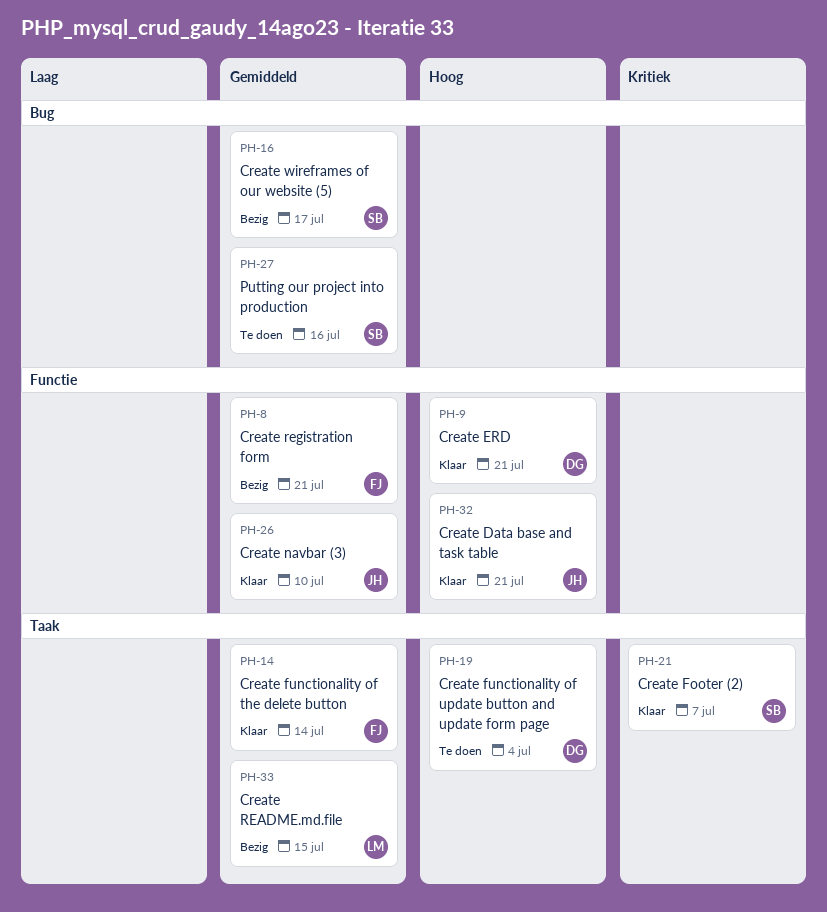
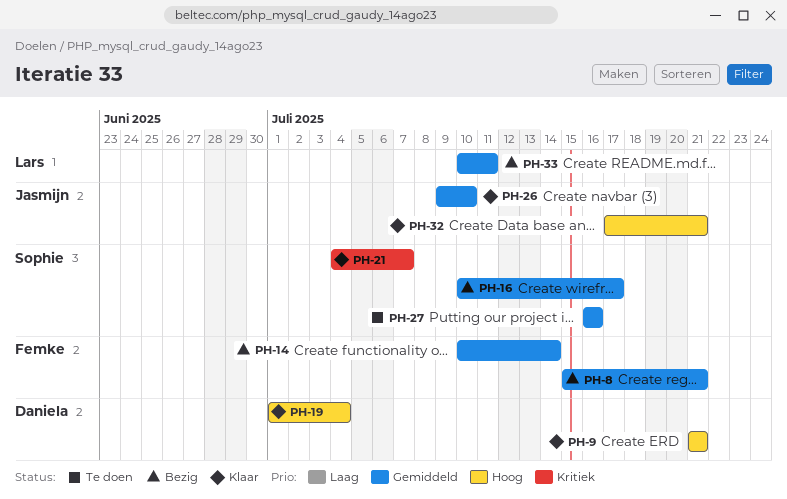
PH-14, status: Klaar -> Bezig
PH-19, status: Te doen -> Klaar
PH-33, due: Jul 15 -> Jul 11

